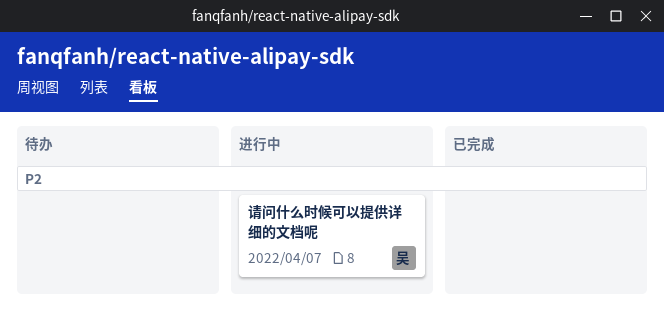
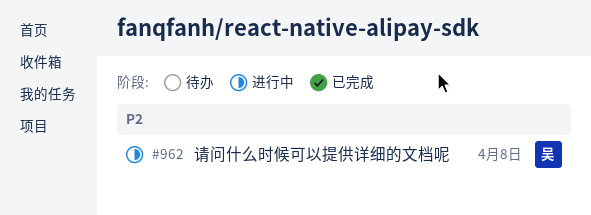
请问什么时候可以提供详细的文档呢, due: Apr 7 -> Apr 8

